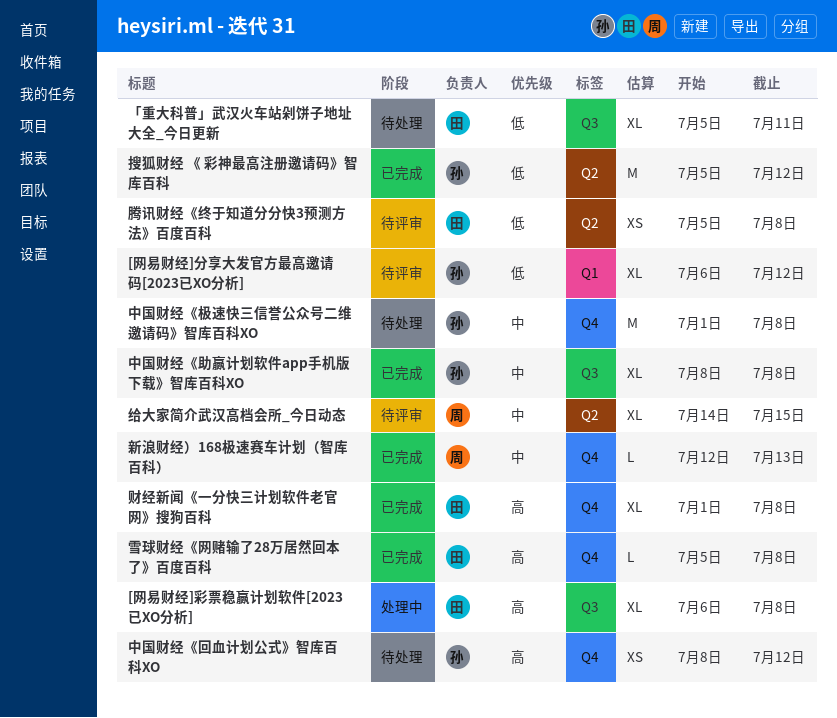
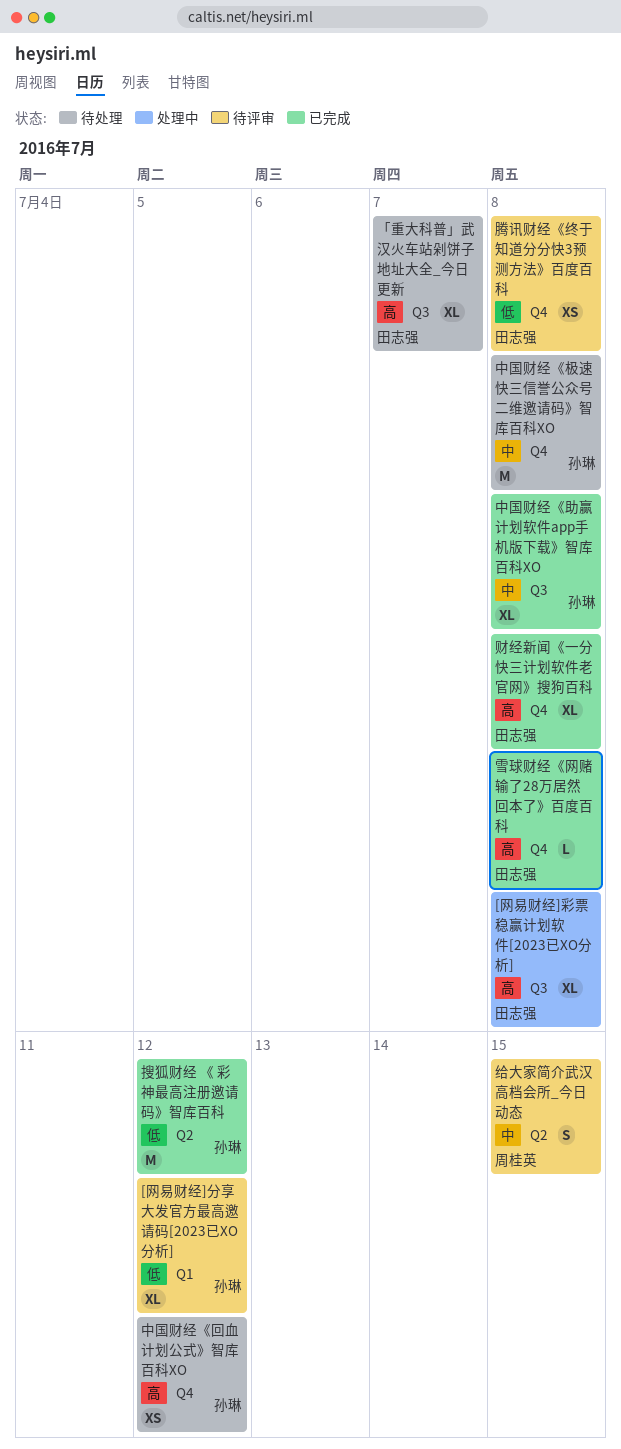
「重大科普」武汉火车站剁饼子地址大全_今日更新, priority: 低 -> 高
「重大科普」武汉火车站剁饼子地址大全_今日更新, due: Jul 11 -> Jul 7
新浪财经）168极速赛车计划（智库百科）: present -> none
给大家简介武汉高档会所_今日动态, estimate: XL -> S
腾讯财经《终于知道分分快3预测方法》百度百科, label: Q2 -> Q4

